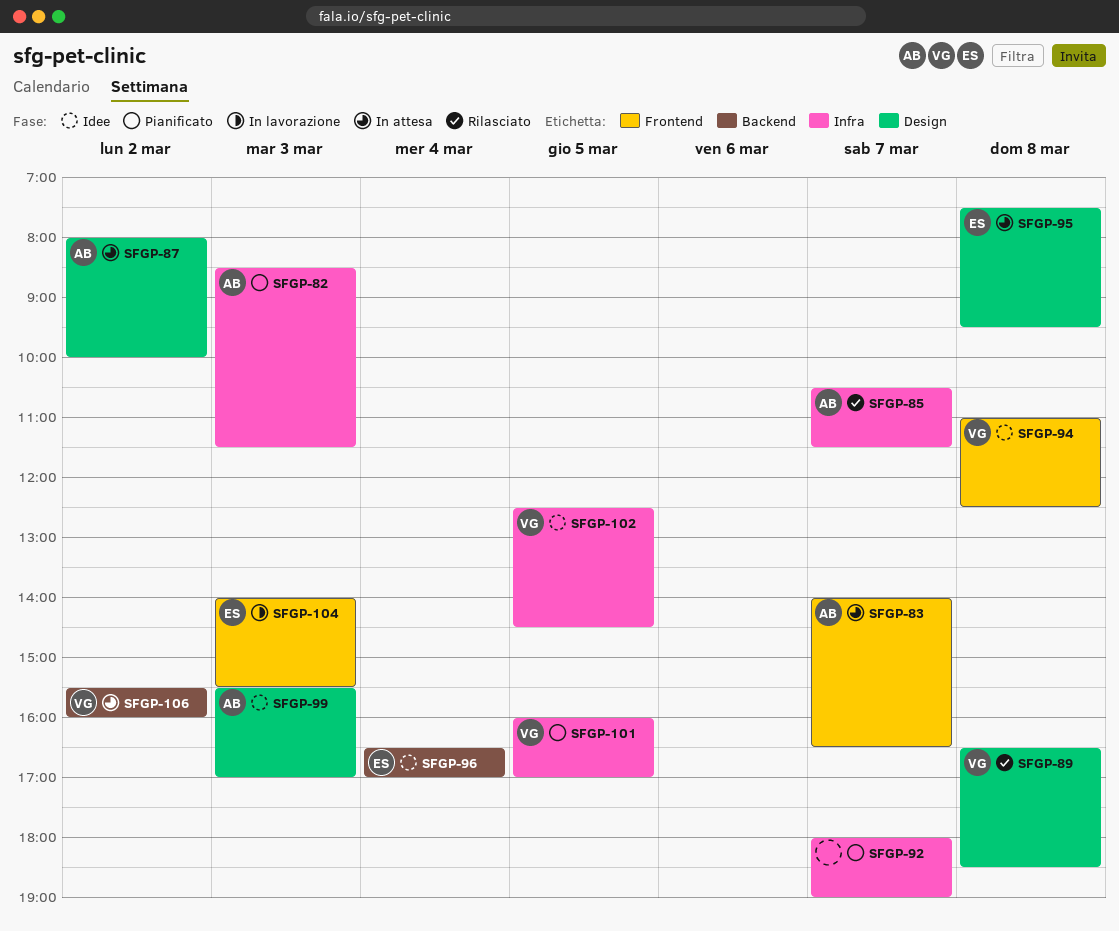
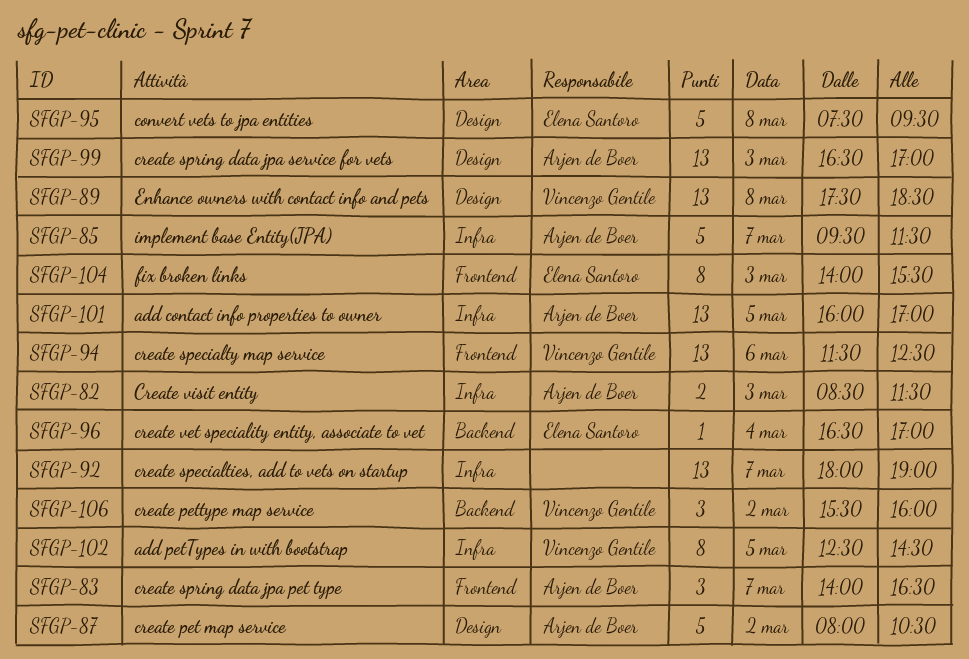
SFGP-85, begins: 10:30 -> 09:30
SFGP-87, ends: 10:00 -> 10:30
SFGP-89, begins: 16:30 -> 17:30
SFGP-94, day: Mar 8 -> Mar 6
SFGP-94, begins: 11:00 -> 11:30
SFGP-99, begins: 15:30 -> 16:30
SFGP-101, owner: Vincenzo Gentile -> Arjen de Boer

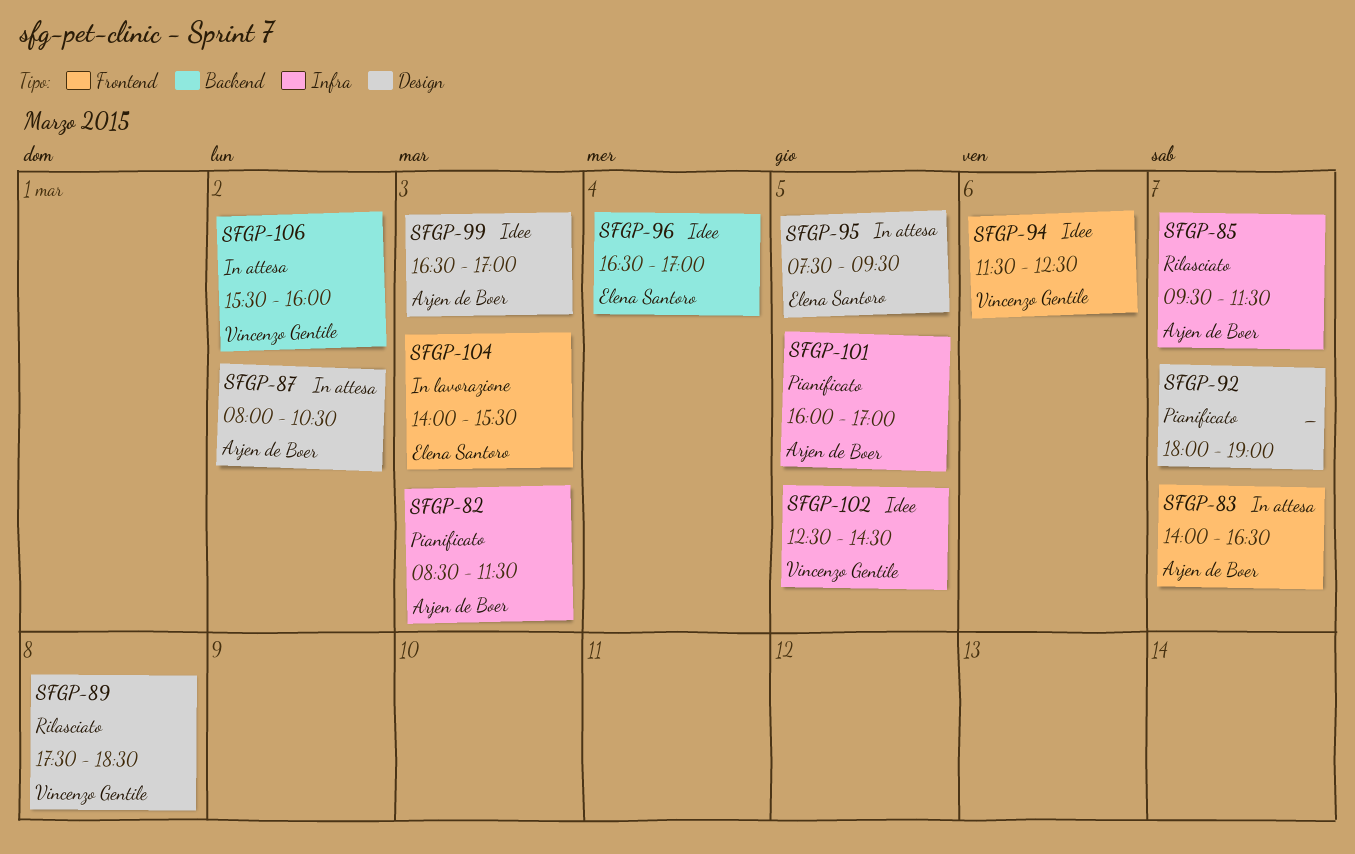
SFGP-92, label: Infra -> Design
SFGP-95, day: Mar 8 -> Mar 5

